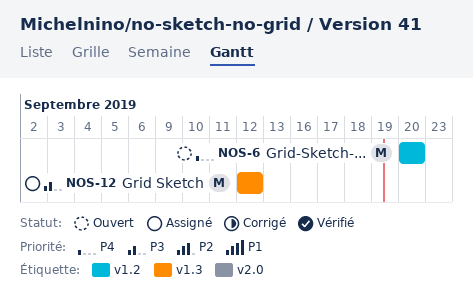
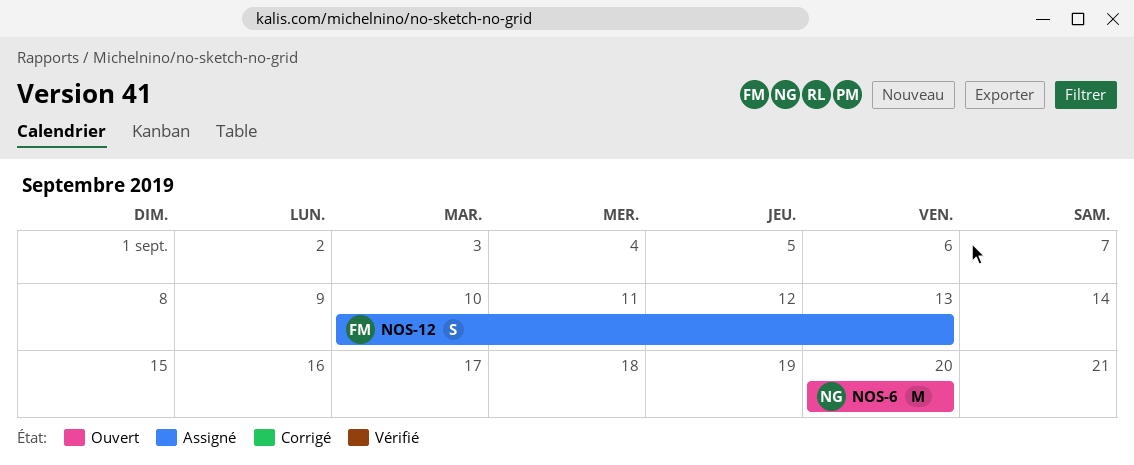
NOS-12, estimate: M -> S
NOS-12, start: Sep 12 -> Sep 10
NOS-12, due: Sep 12 -> Sep 13

